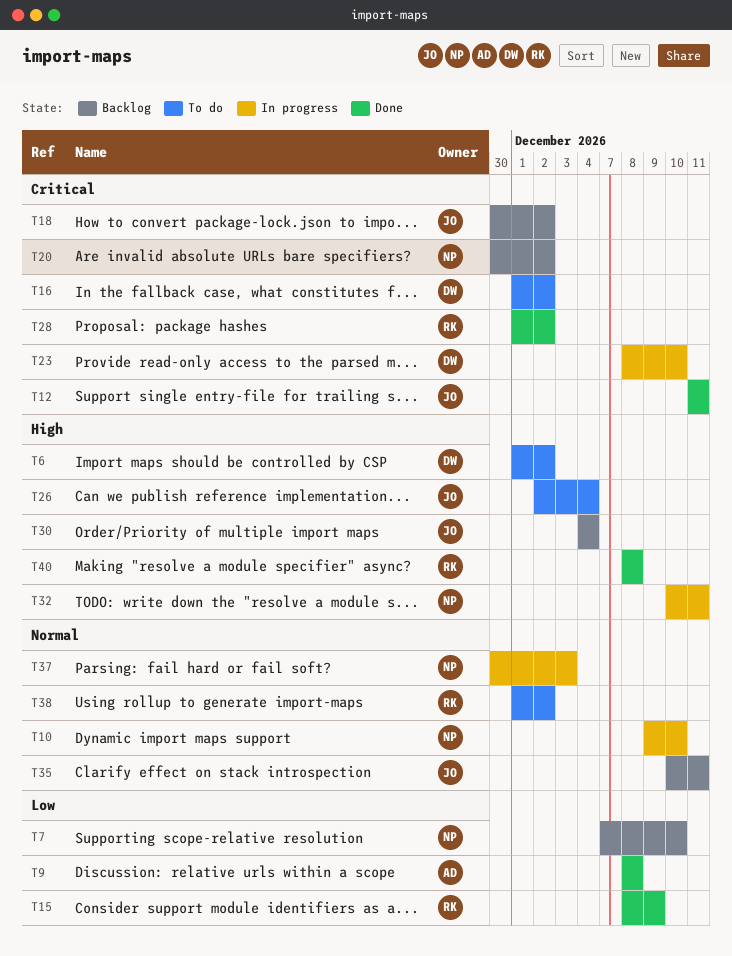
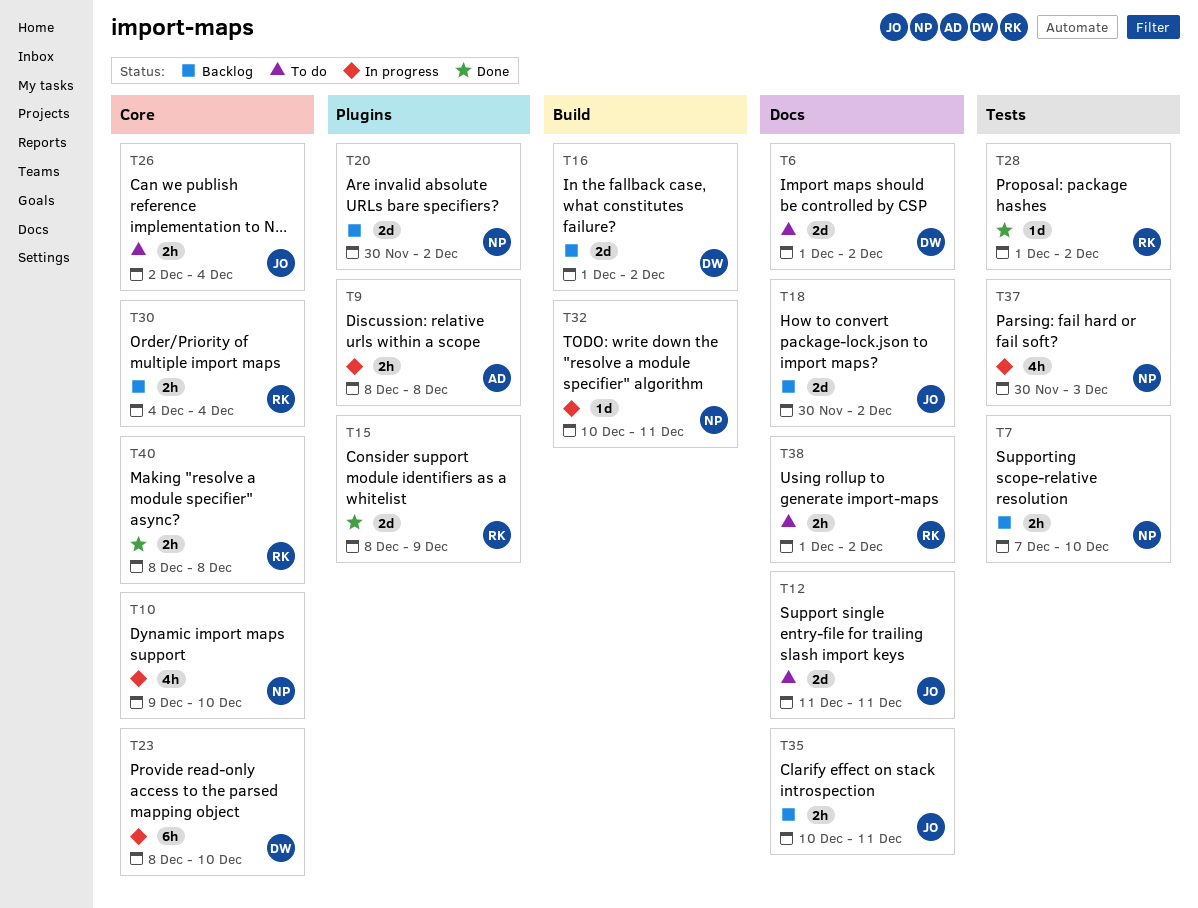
T9, status: Done -> In progress
T12, status: Done -> To do
T16, status: To do -> Backlog
T30, owner: JO -> RK

